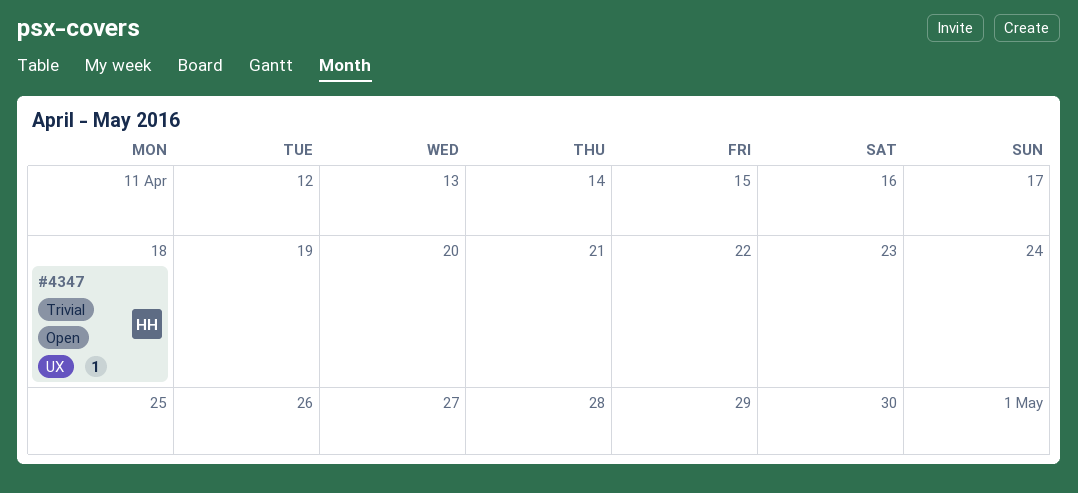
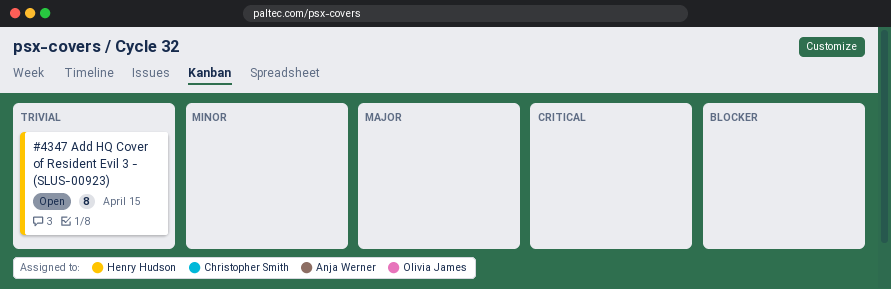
#4347, estimate: 1 -> 8
#4347, due: Apr 18 -> Apr 15

